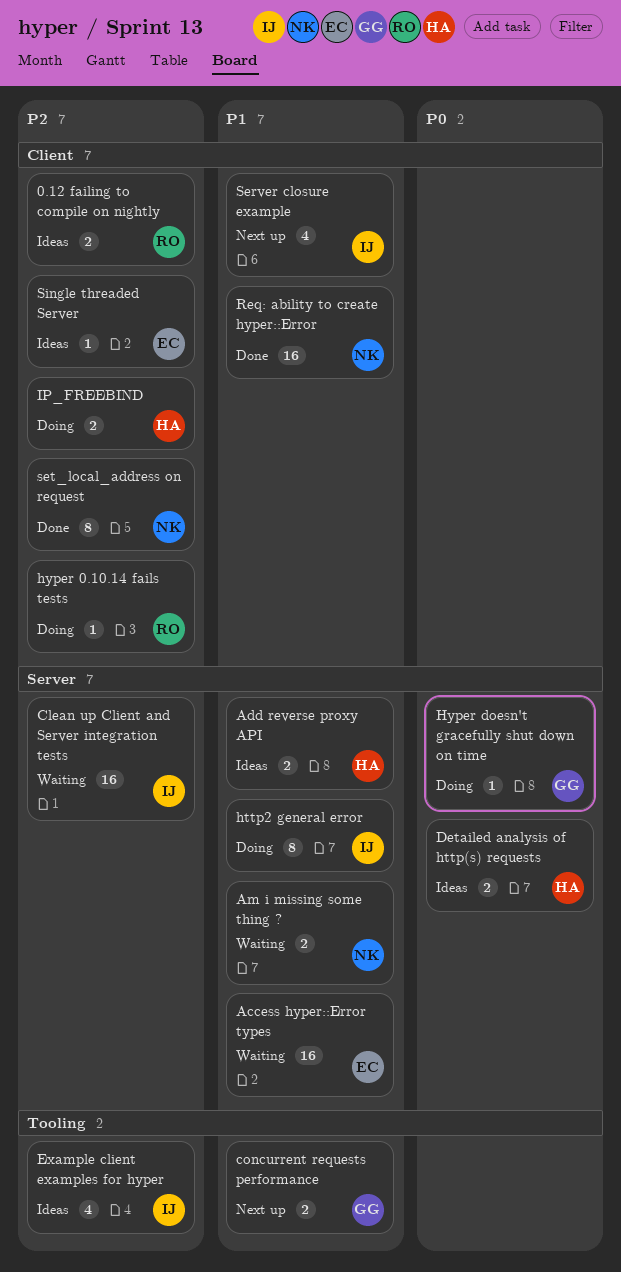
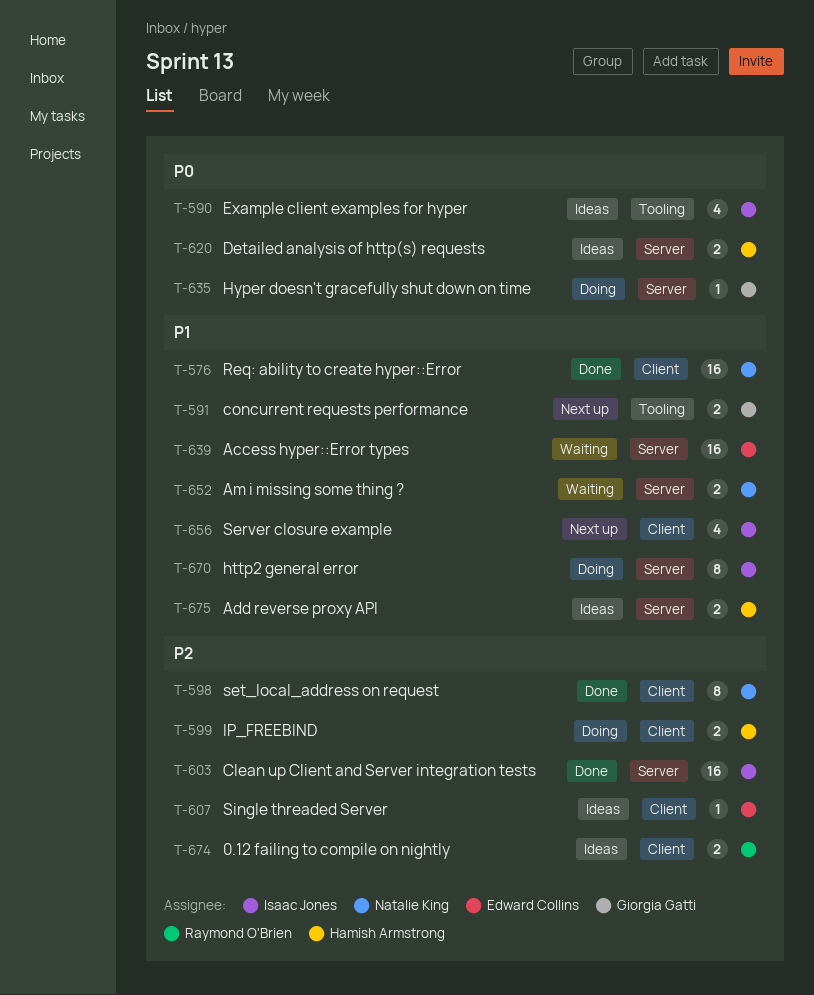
Clean up Client and Server integration tests, status: Waiting -> Done
Example client examples for hyper, priority: P2 -> P0
hyper 0.10.14 fails tests: present -> none

